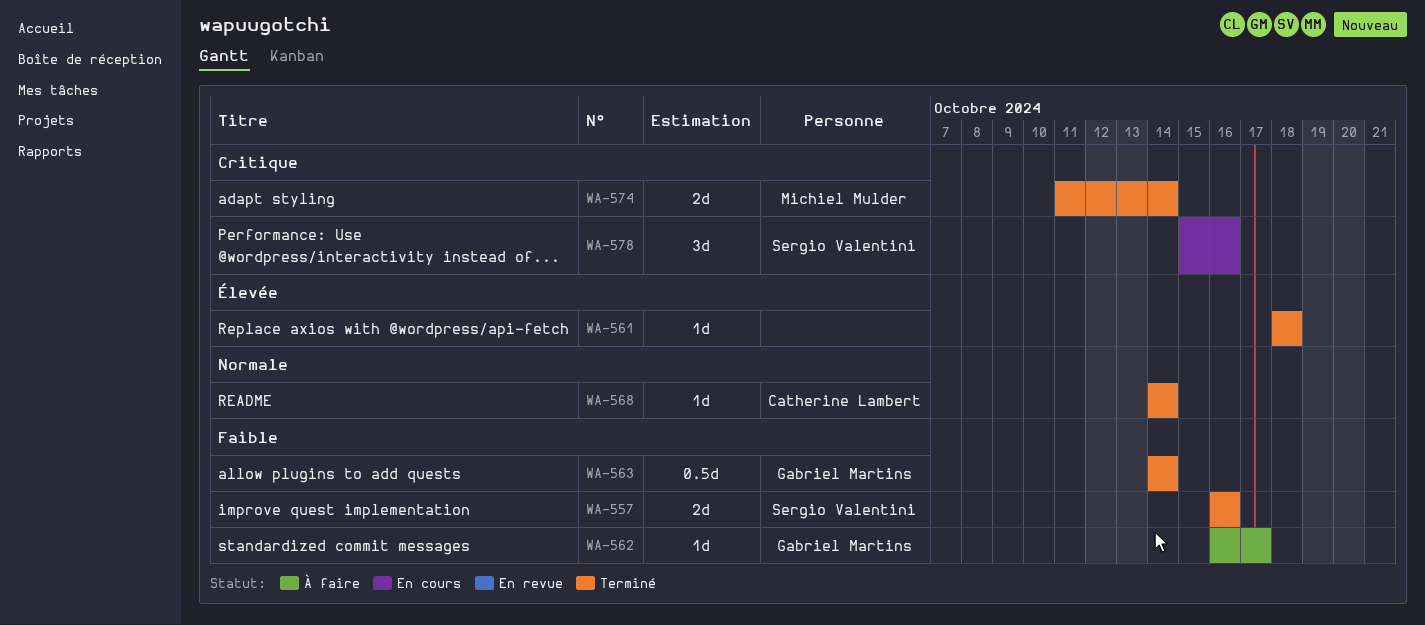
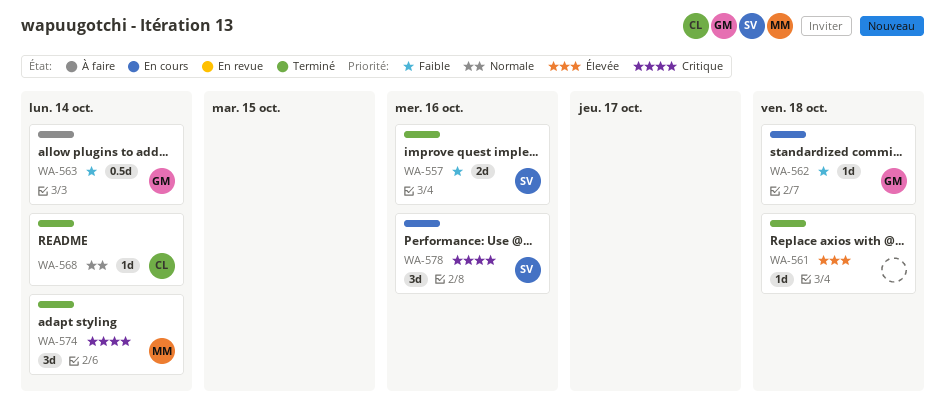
WA-562, status: À faire -> En cours
WA-562, due: Oct 17 -> Oct 18
WA-563, status: Terminé -> À faire
WA-574, estimate: 2d -> 3d

